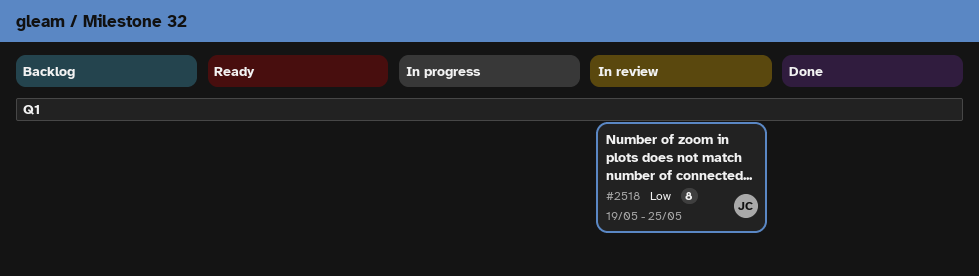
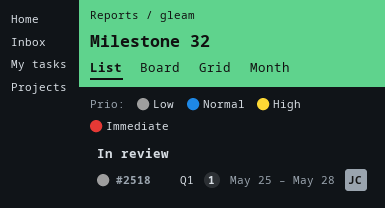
#2518, estimate: 8 -> 1
#2518, start: May 19 -> May 25
#2518, due: May 25 -> May 28

